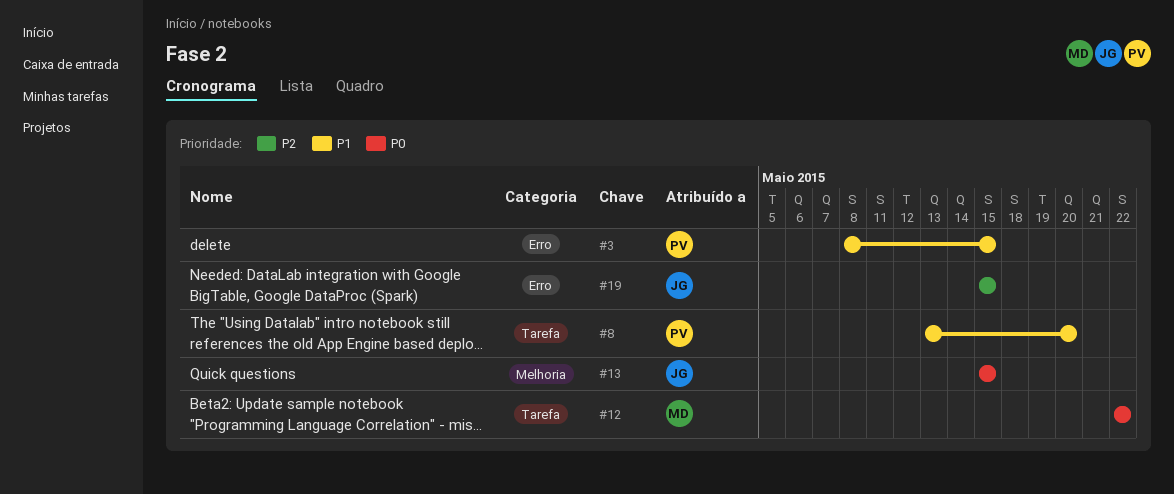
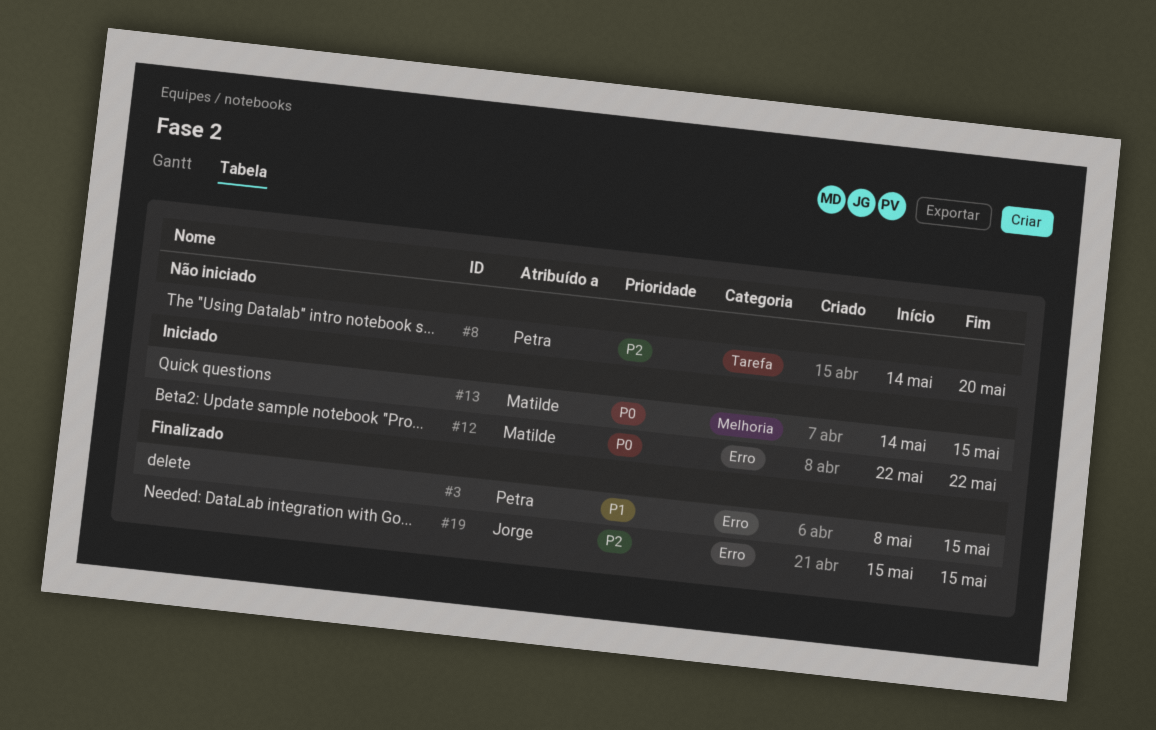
#8, priority: P1 -> P2
#8, start: May 13 -> May 14
#12, label: Tarefa -> Erro
#13, owner: Jorge -> Matilde
#13, start: May 15 -> May 14

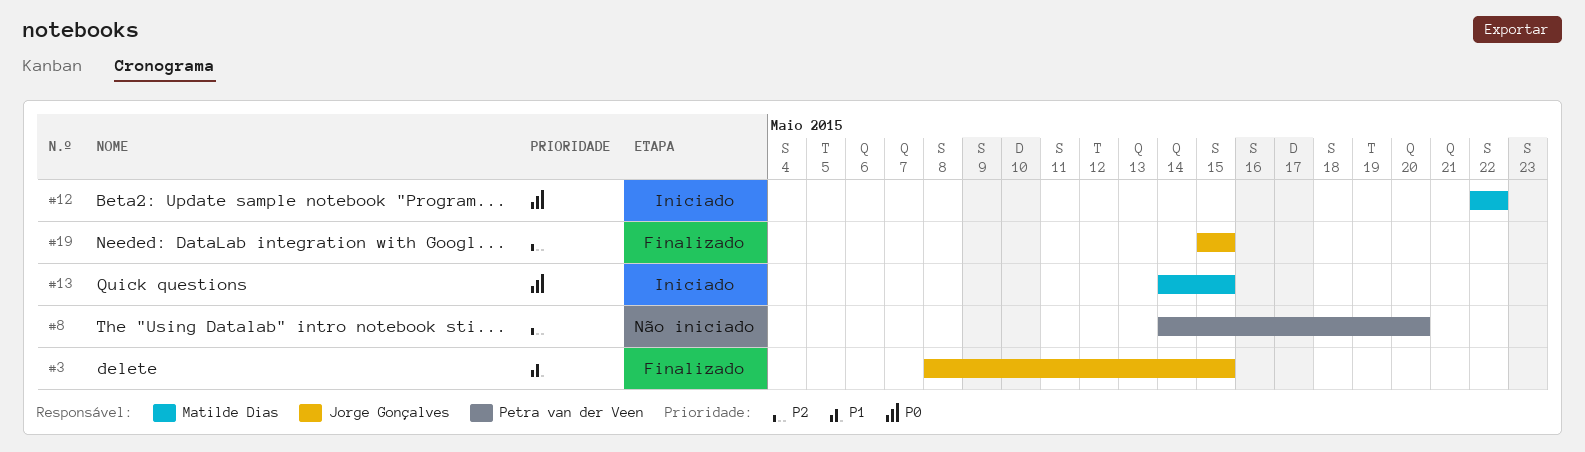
#3, owner: Petra van der Veen -> Jorge Gonçalves

